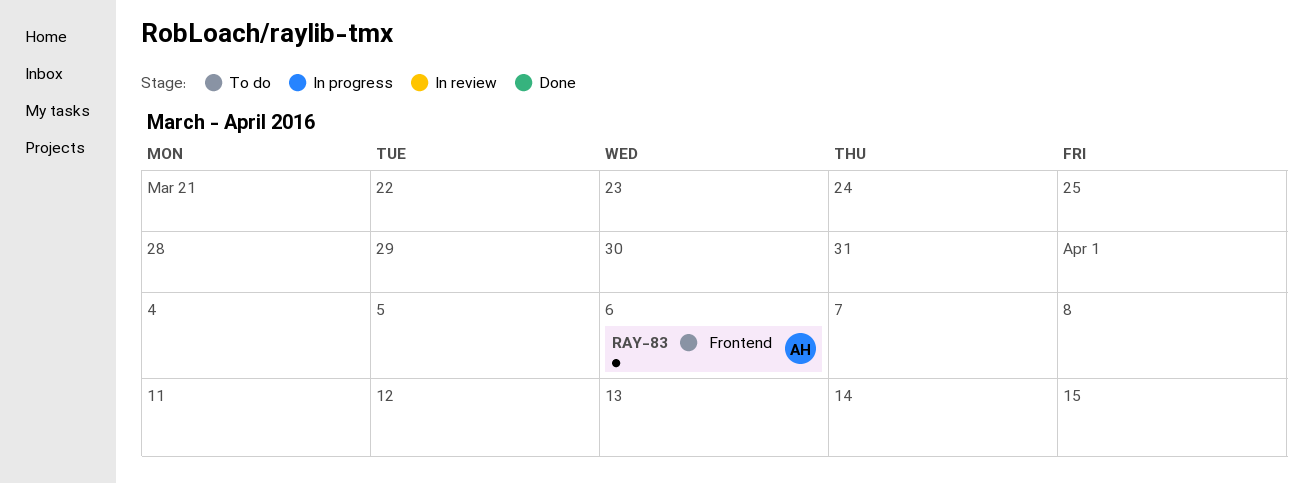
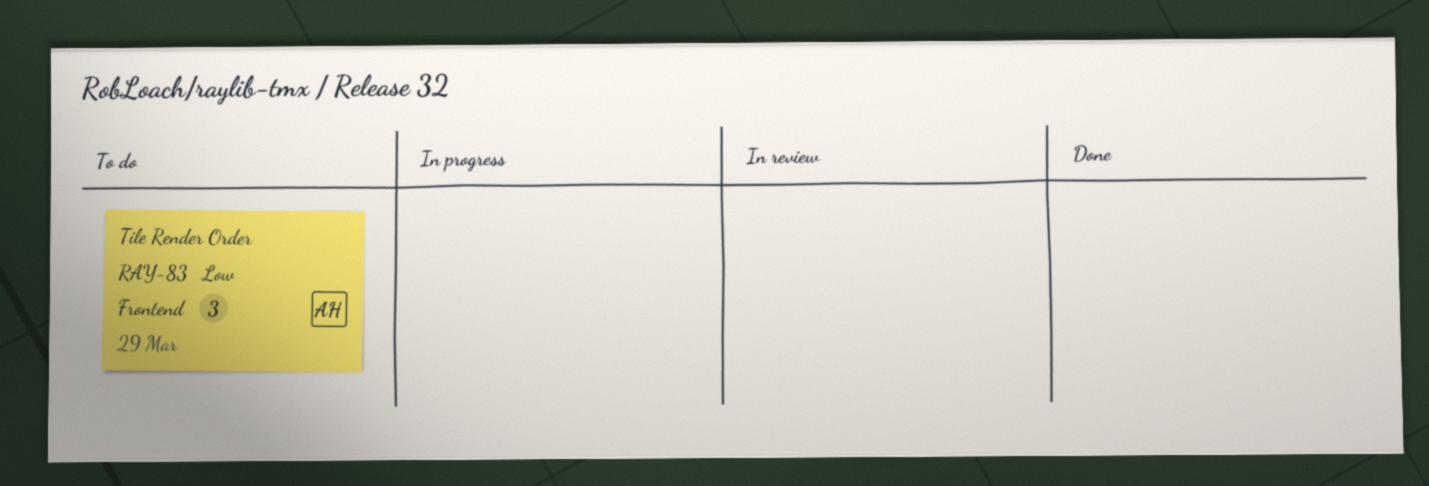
RAY-83, estimate: 1 -> 3
RAY-83, due: Apr 6 -> Mar 29

